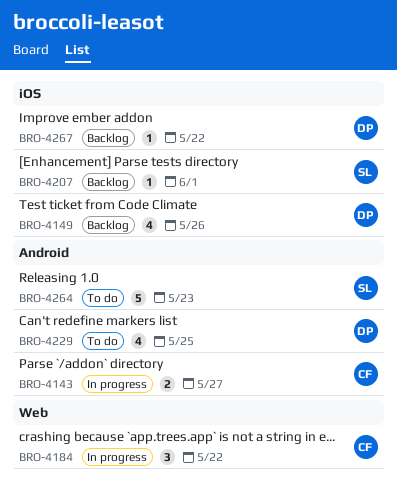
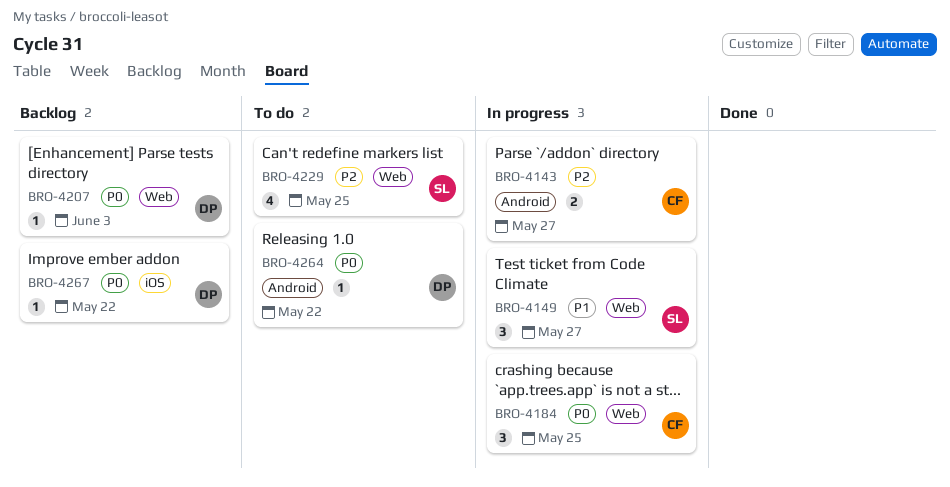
BRO-4149, status: Backlog -> In progress
BRO-4149, owner: DP -> SL
BRO-4149, label: iOS -> Web
BRO-4149, estimate: 4 -> 3
BRO-4149, due: May 26 -> May 27
BRO-4184, due: May 22 -> May 25
BRO-4207, owner: SL -> DP
BRO-4207, label: iOS -> Web
BRO-4207, due: Jun 1 -> Jun 3
BRO-4229, owner: DP -> SL
BRO-4229, label: Android -> Web
BRO-4264, owner: SL -> DP
BRO-4264, estimate: 5 -> 1
BRO-4264, due: May 23 -> May 22

